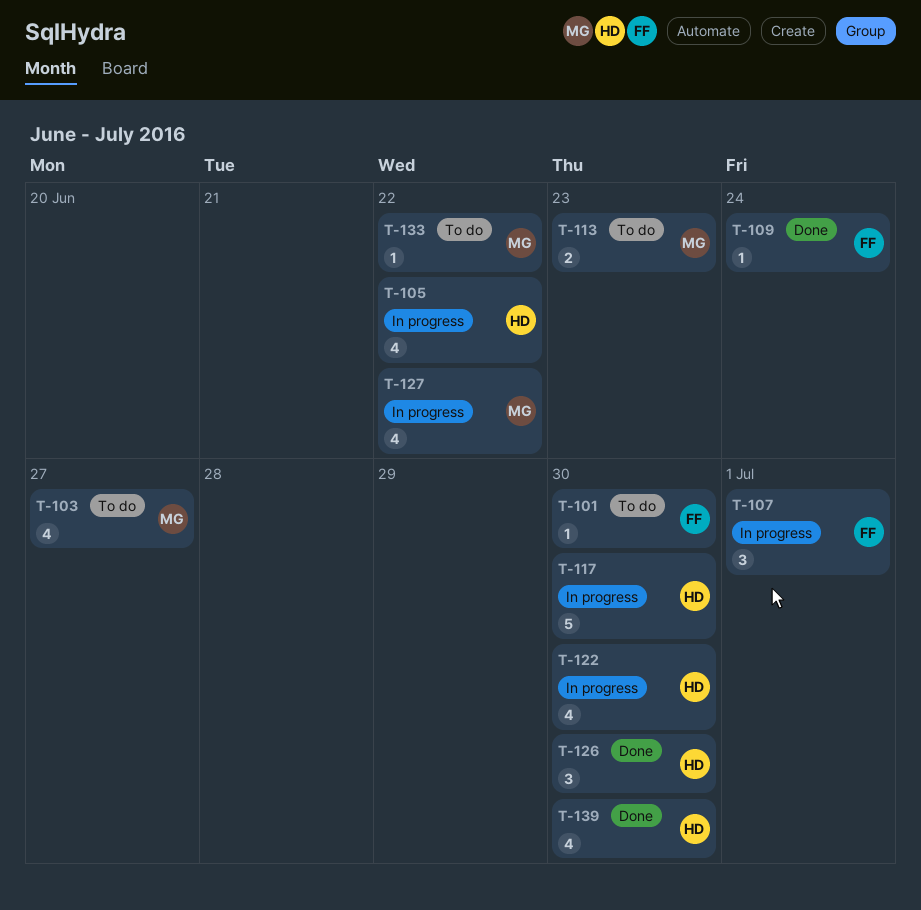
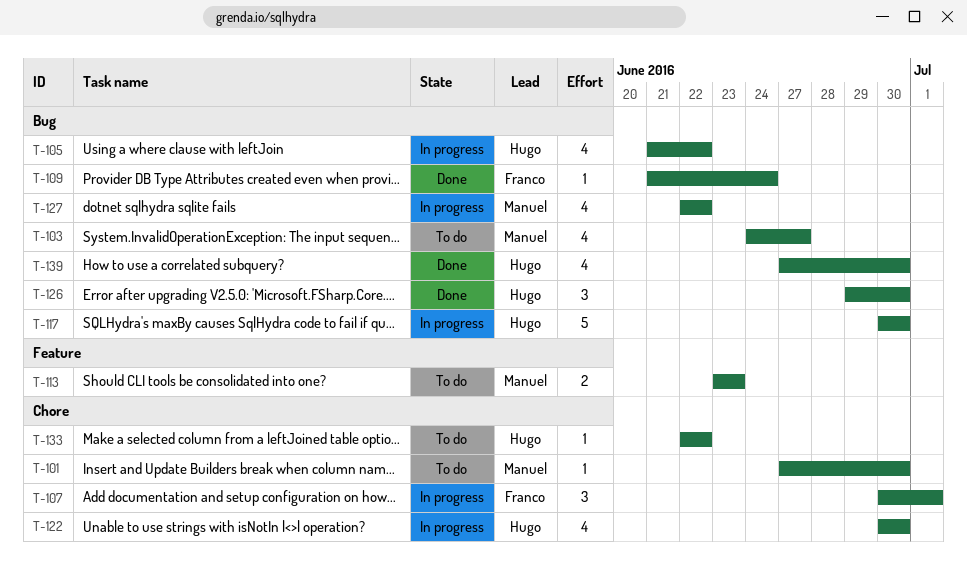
T-101, owner: Franco -> Manuel
T-133, owner: Manuel -> Hugo

